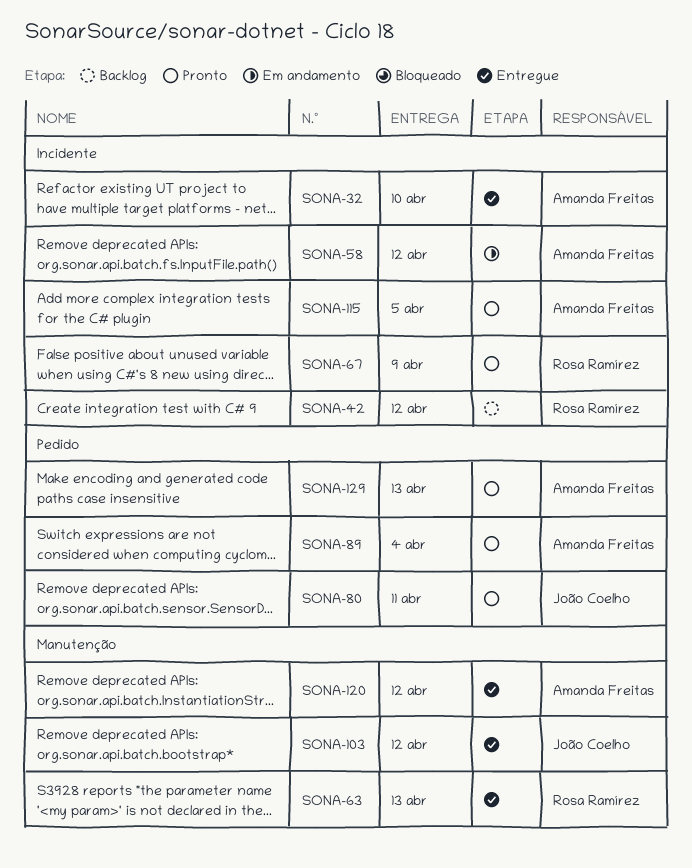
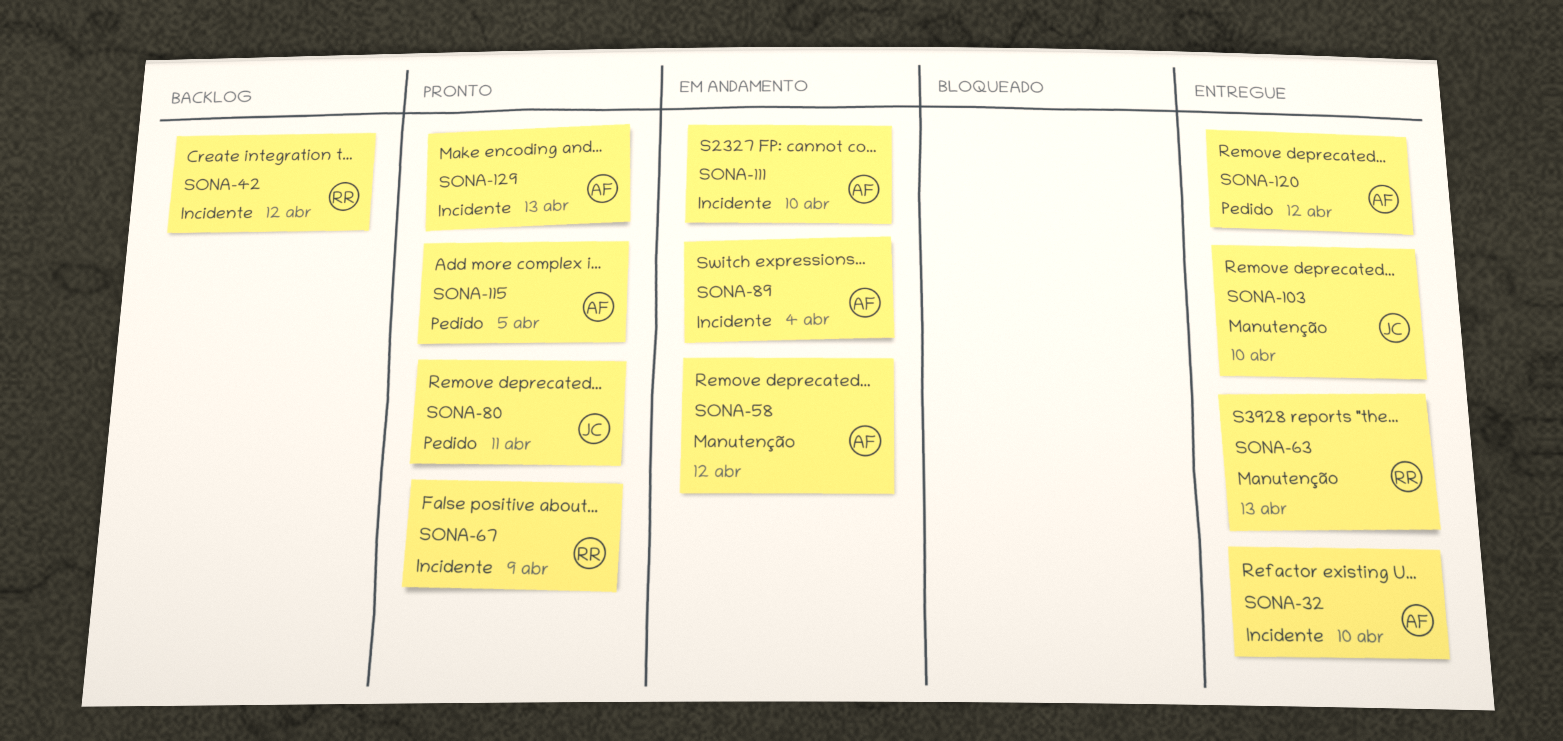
SONA-58, label: Incidente -> Manutenção
SONA-89, status: Pronto -> Em andamento
SONA-89, label: Pedido -> Incidente
SONA-103, due: Apr 12 -> Apr 10
SONA-111: none -> present
SONA-115, label: Incidente -> Pedido
SONA-120, label: Manutenção -> Pedido
SONA-129, label: Pedido -> Incidente

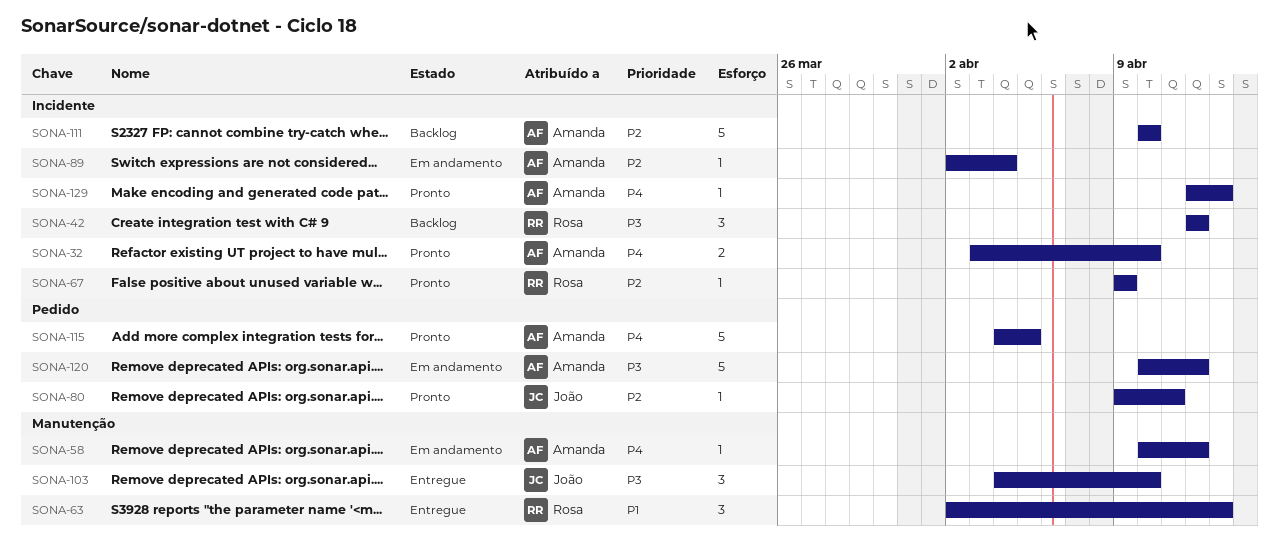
SONA-32, status: Entregue -> Pronto
SONA-111, status: Em andamento -> Backlog
SONA-120, status: Entregue -> Em andamento

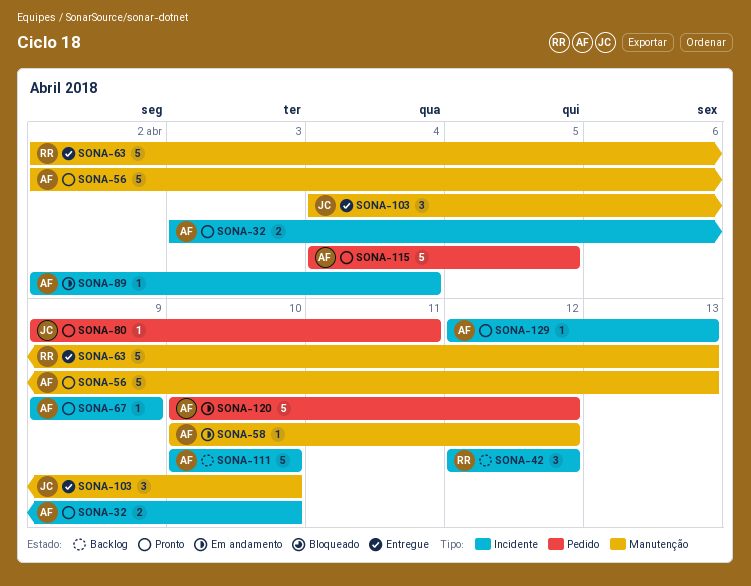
SONA-56: none -> present
SONA-63, estimate: 3 -> 5
SONA-67, owner: Rosa -> Amanda

